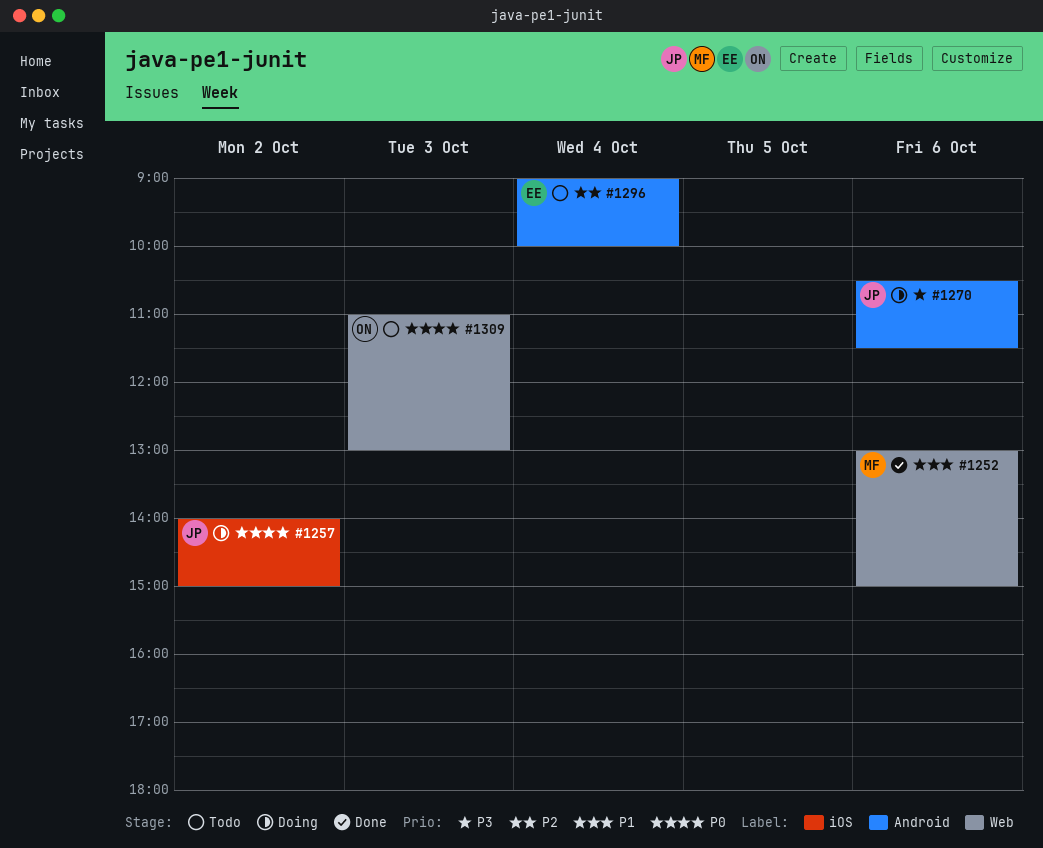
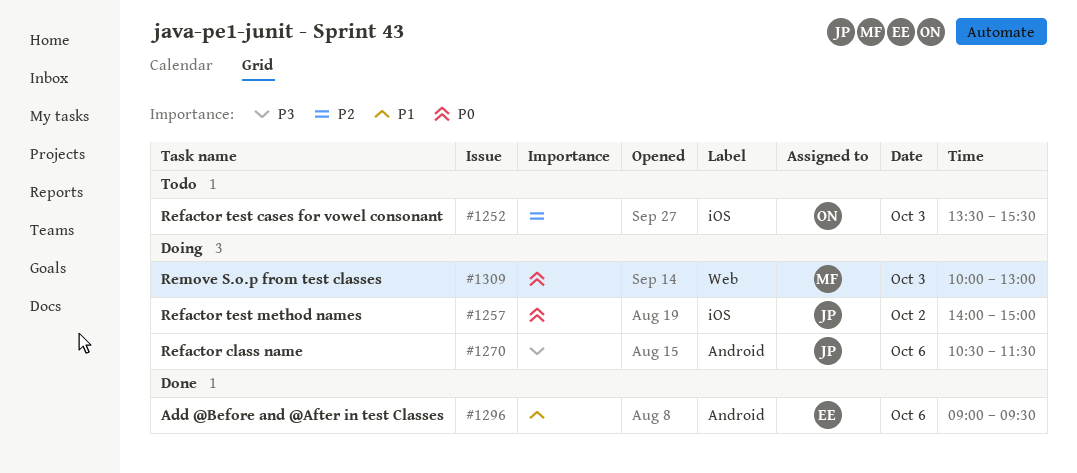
#1252, status: Done -> Todo
#1252, owner: MF -> ON
#1252, priority: P1 -> P2
#1252, label: Web -> iOS
#1252, day: Oct 6 -> Oct 3
#1252, begins: 13:00 -> 13:30
#1252, ends: 15:00 -> 15:30
#1296, status: Todo -> Done
#1296, priority: P2 -> P1
#1296, day: Oct 4 -> Oct 6
#1296, ends: 10:00 -> 09:30
#1309, status: Todo -> Doing
#1309, owner: ON -> MF
#1309, begins: 11:00 -> 10:00

